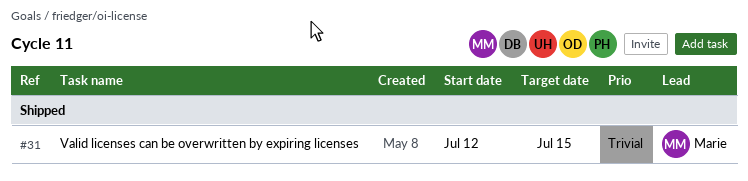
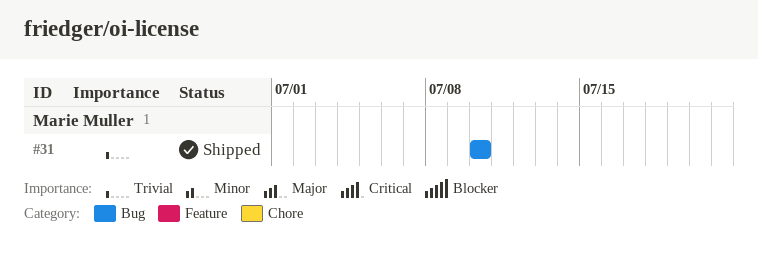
#31, start: Jul 12 -> Jul 10
#31, due: Jul 15 -> Jul 10

